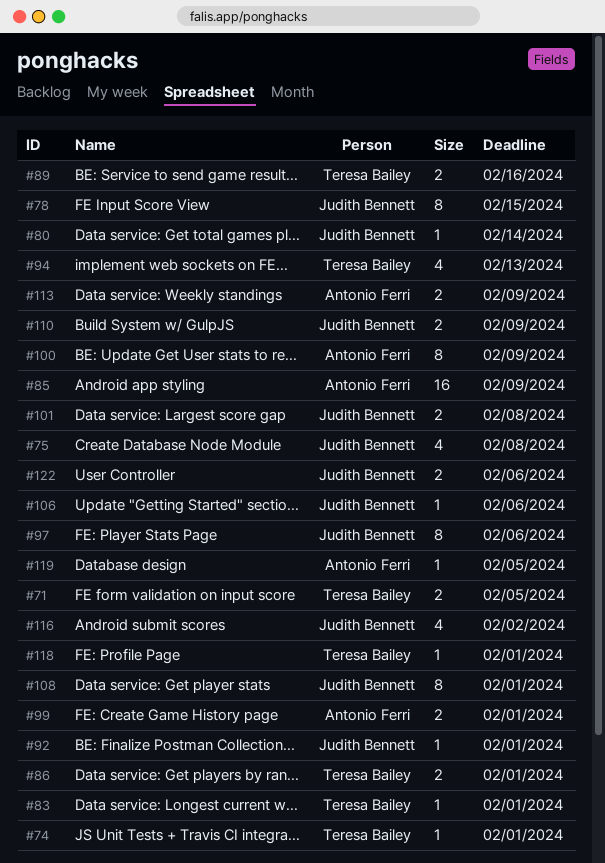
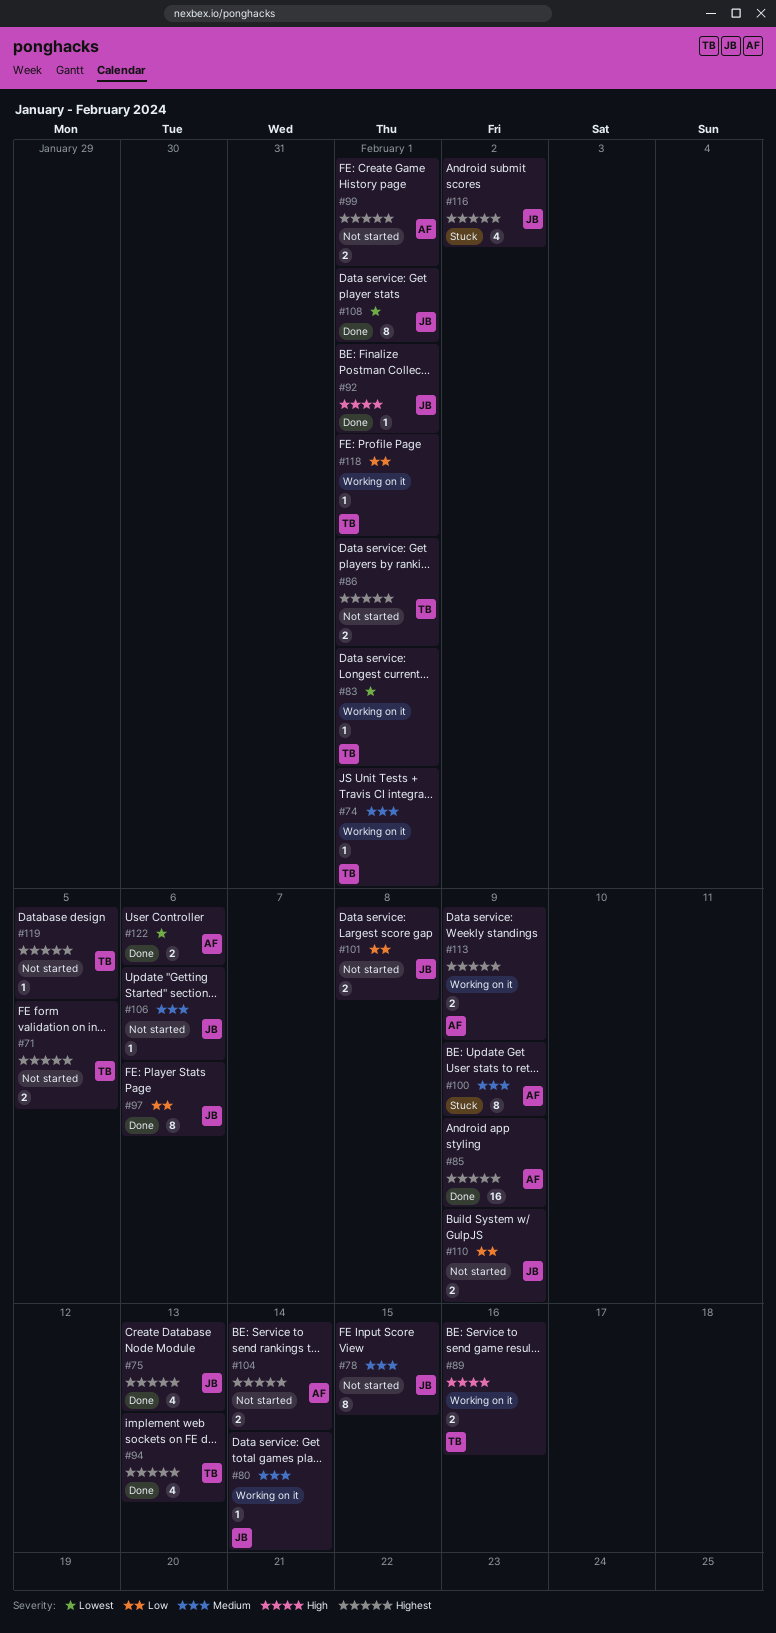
#75, due: Feb 8 -> Feb 13
#104: none -> present
#119, owner: Antonio Ferri -> Teresa Bailey
#122, owner: Judith Bennett -> Antonio Ferri

